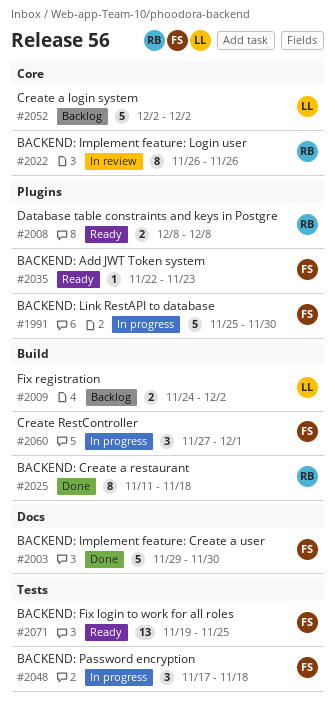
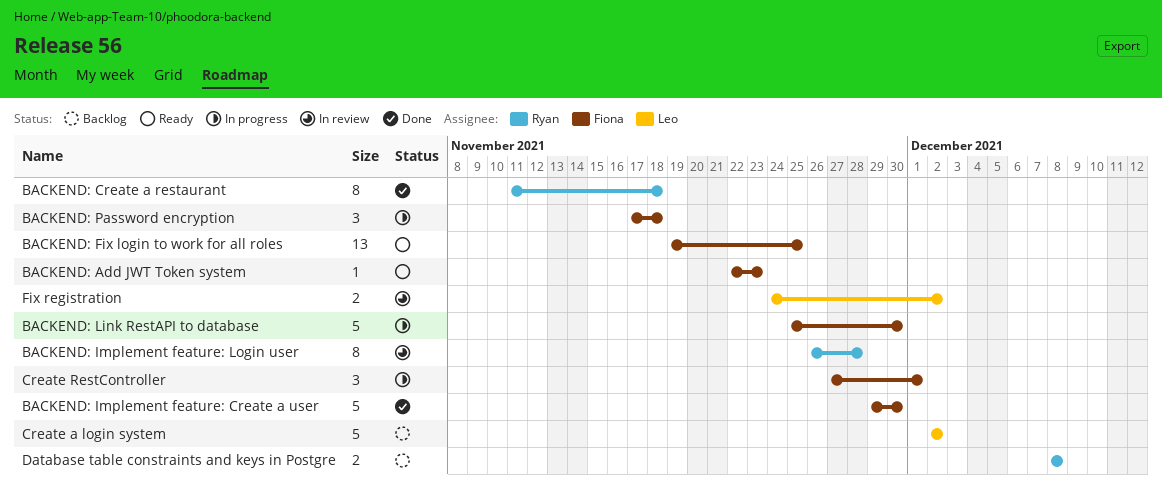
BACKEND: Implement feature: Login user, due: Nov 26 -> Nov 28
Database table constraints and keys in Postgre, status: Ready -> Backlog
Fix registration, status: Backlog -> In review

